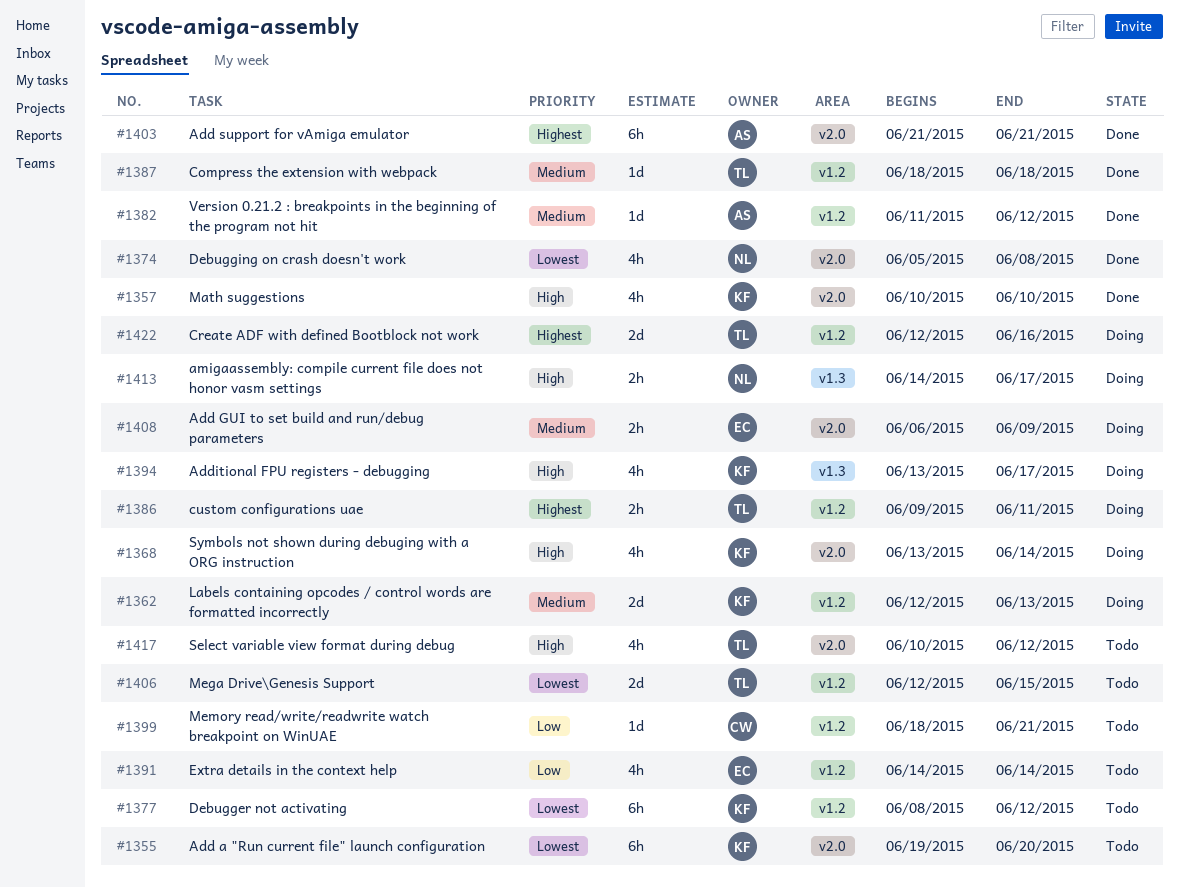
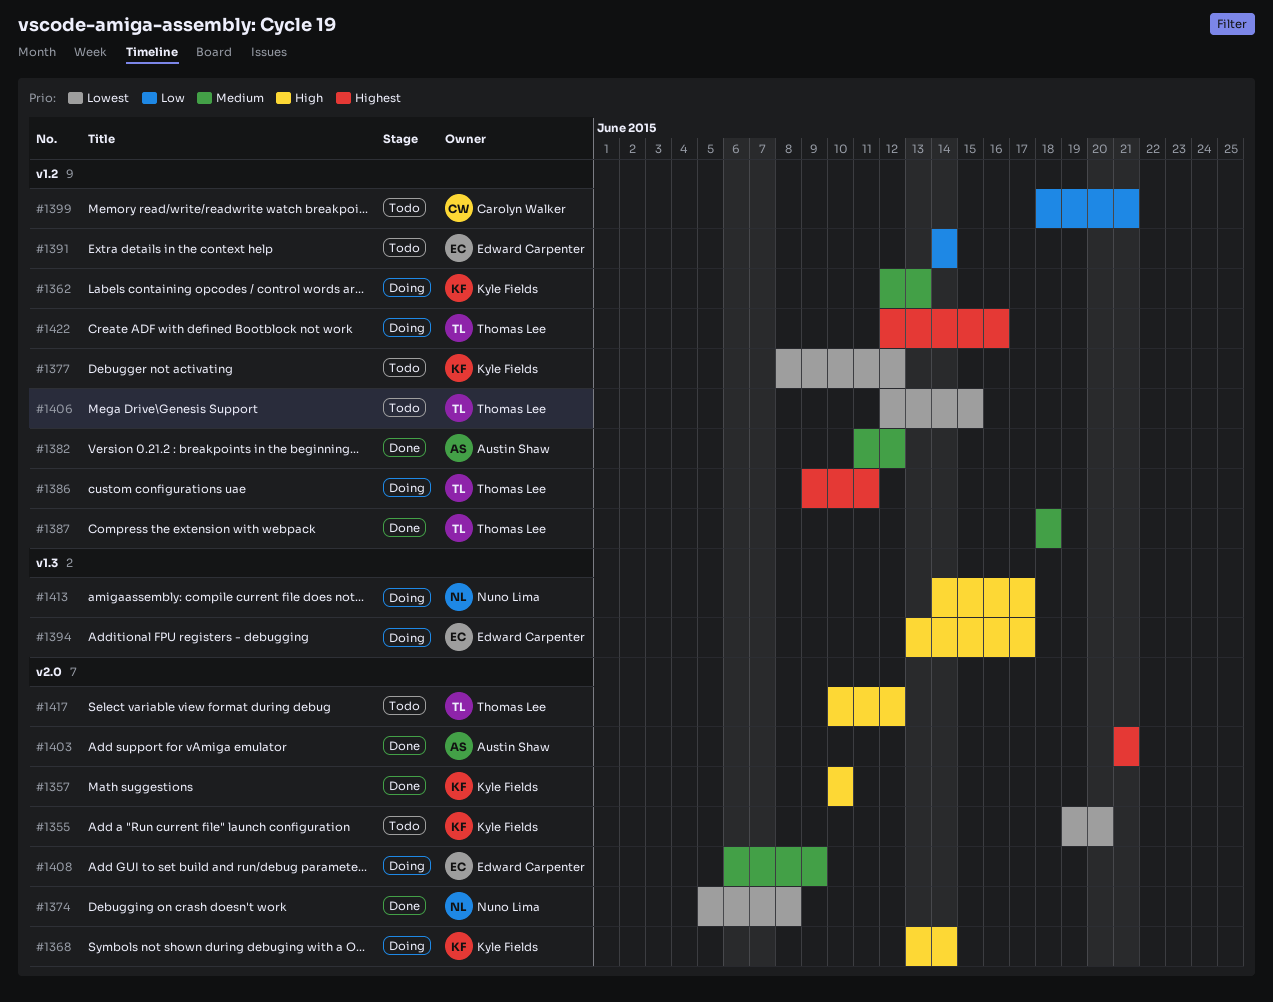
#1394, owner: Kyle Fields -> Edward Carpenter

